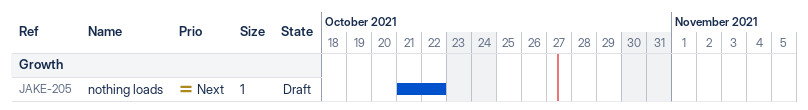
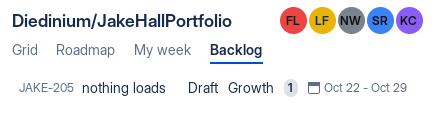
JAKE-205, start: Oct 21 -> Oct 22
JAKE-205, due: Oct 22 -> Oct 29

